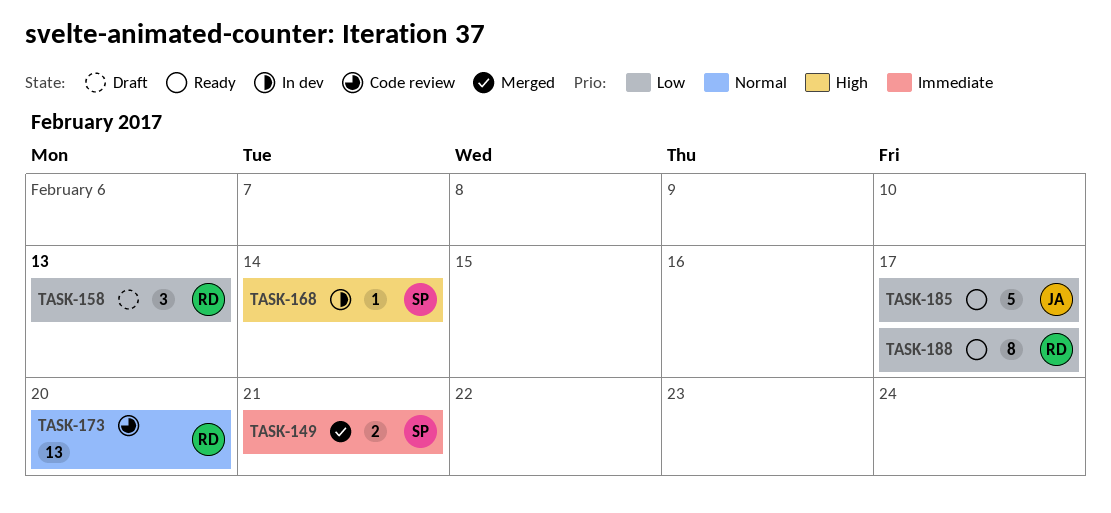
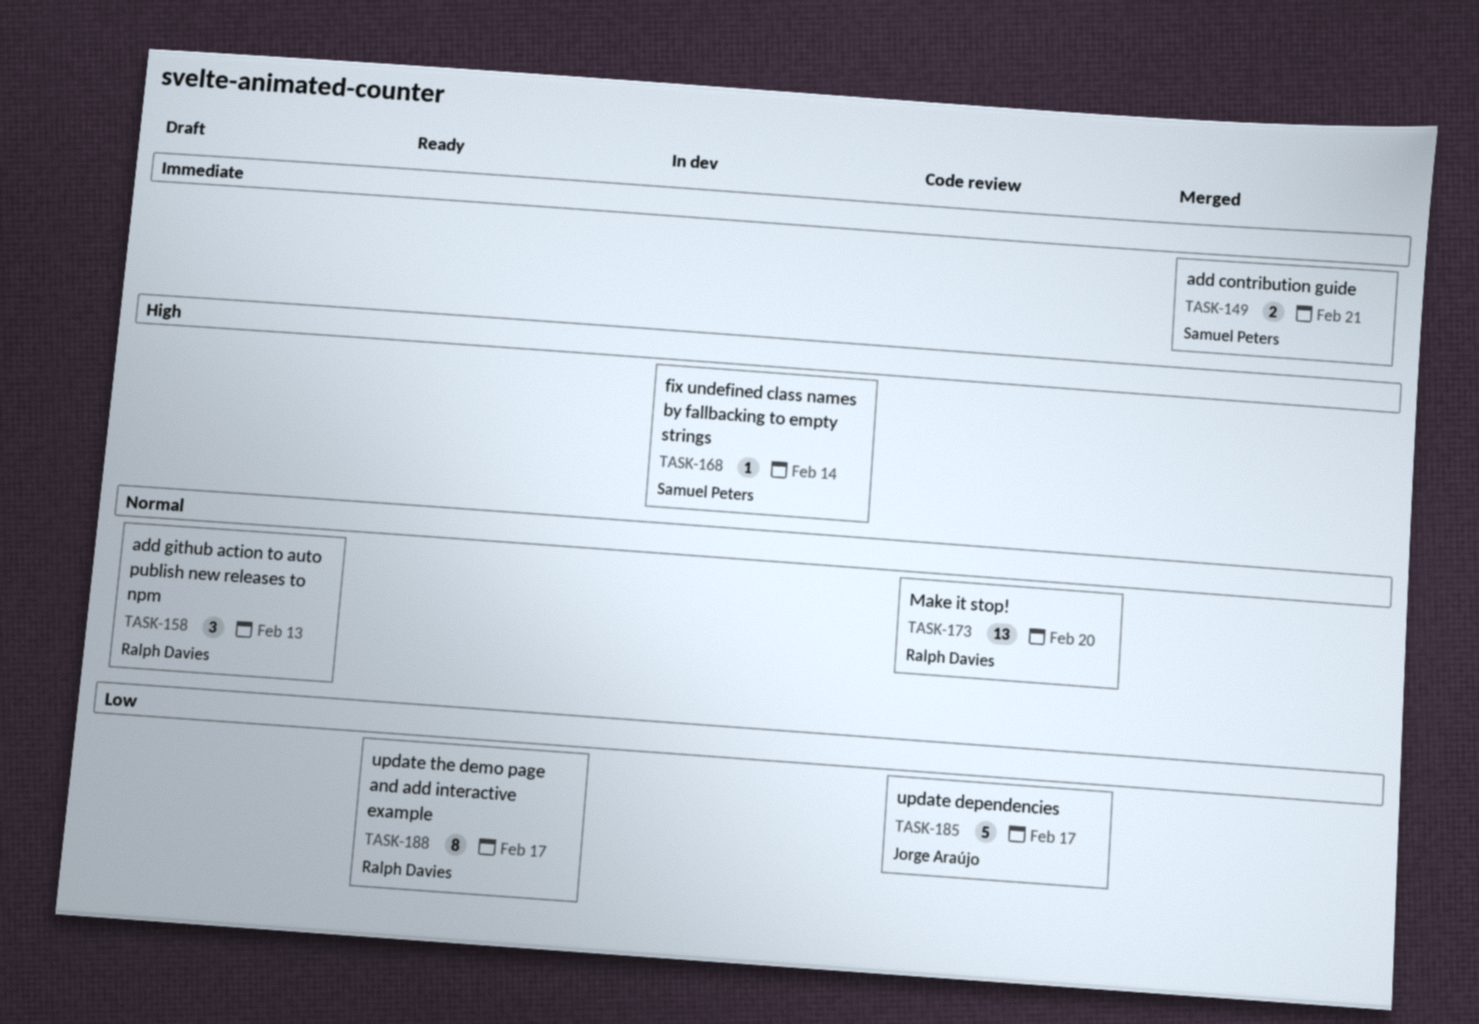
TASK-158, priority: Low -> Normal
TASK-185, status: Ready -> Code review

